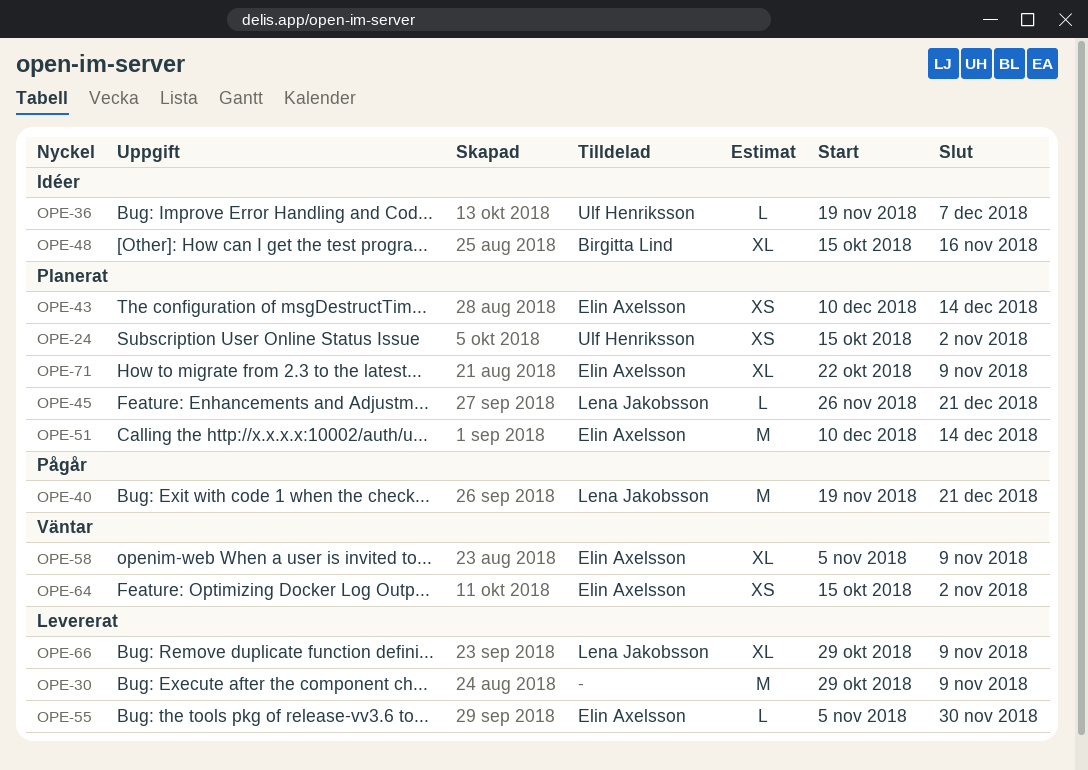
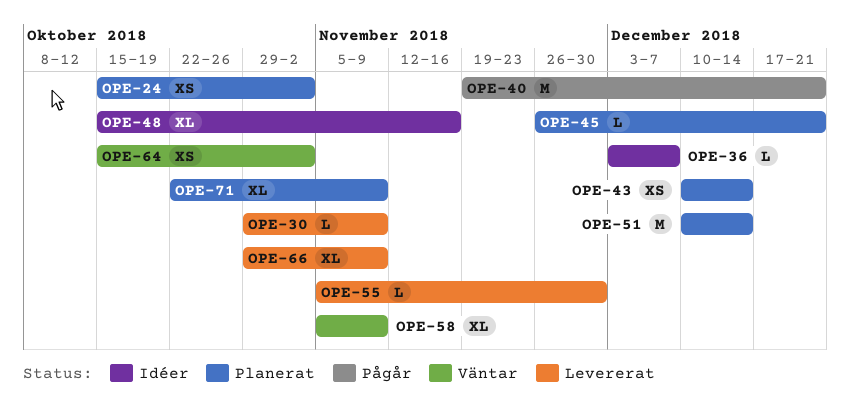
OPE-30, estimate: M -> L
OPE-36, start: Nov 19 -> Dec 3

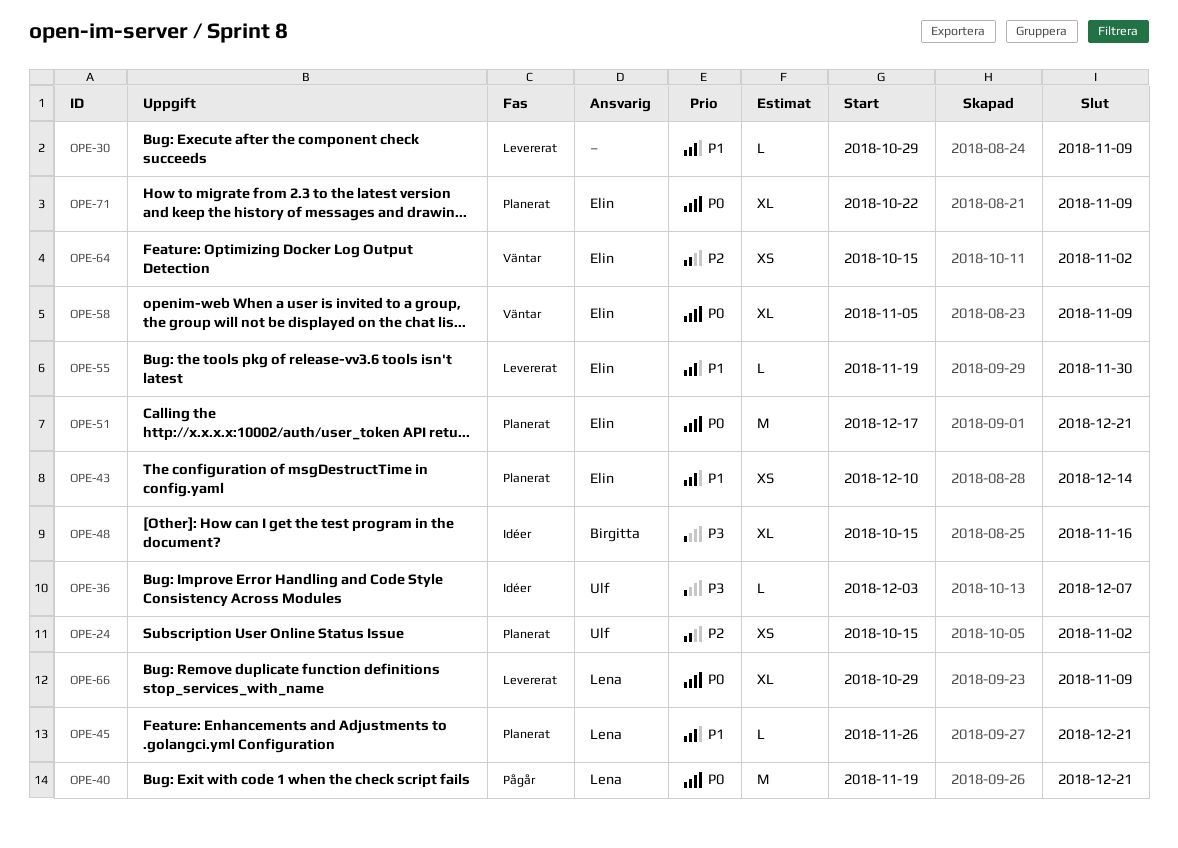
OPE-51, start: Dec 10 -> Dec 17
OPE-51, due: Dec 14 -> Dec 21
OPE-55, start: Nov 5 -> Nov 19

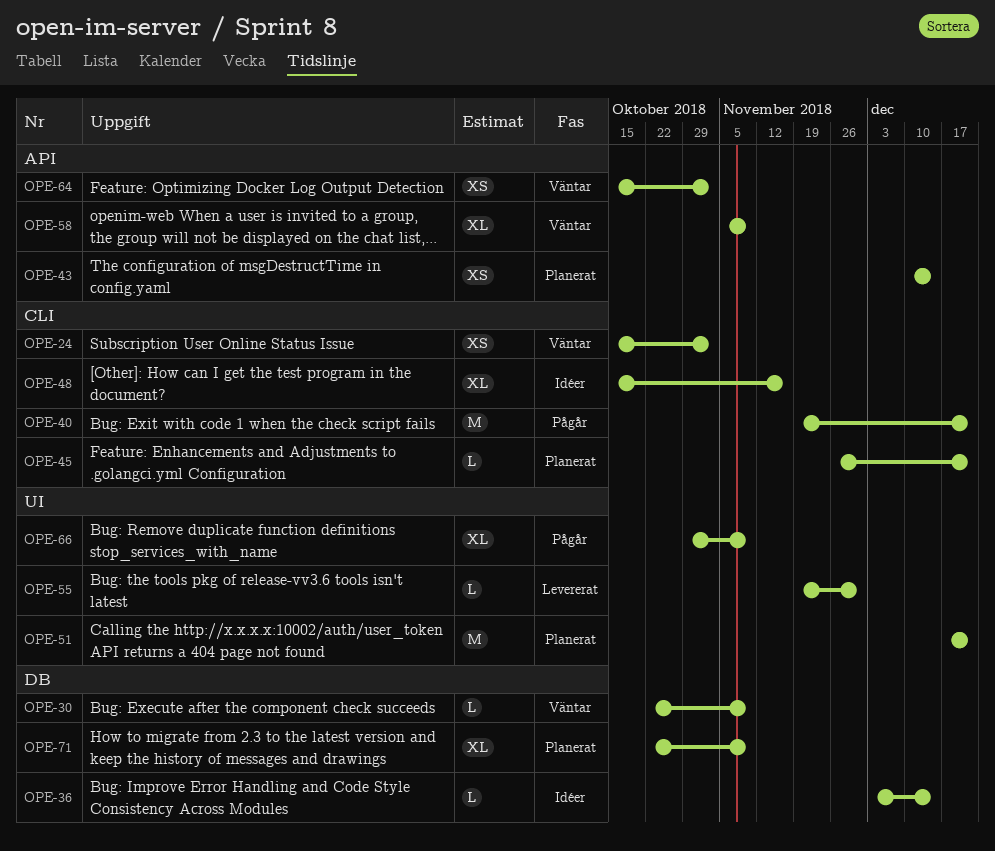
OPE-24, status: Planerat -> Väntar
OPE-30, status: Levererat -> Väntar
OPE-30, start: Oct 29 -> Oct 22
OPE-36, due: Dec 7 -> Dec 14
OPE-66, status: Levererat -> Pågår

